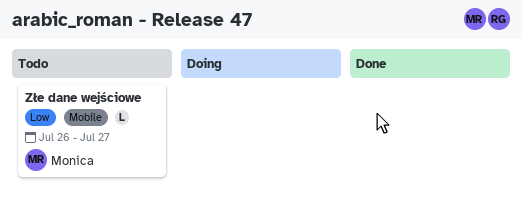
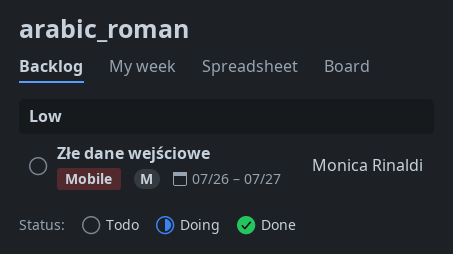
Złe dane wejściowe, estimate: L -> M

